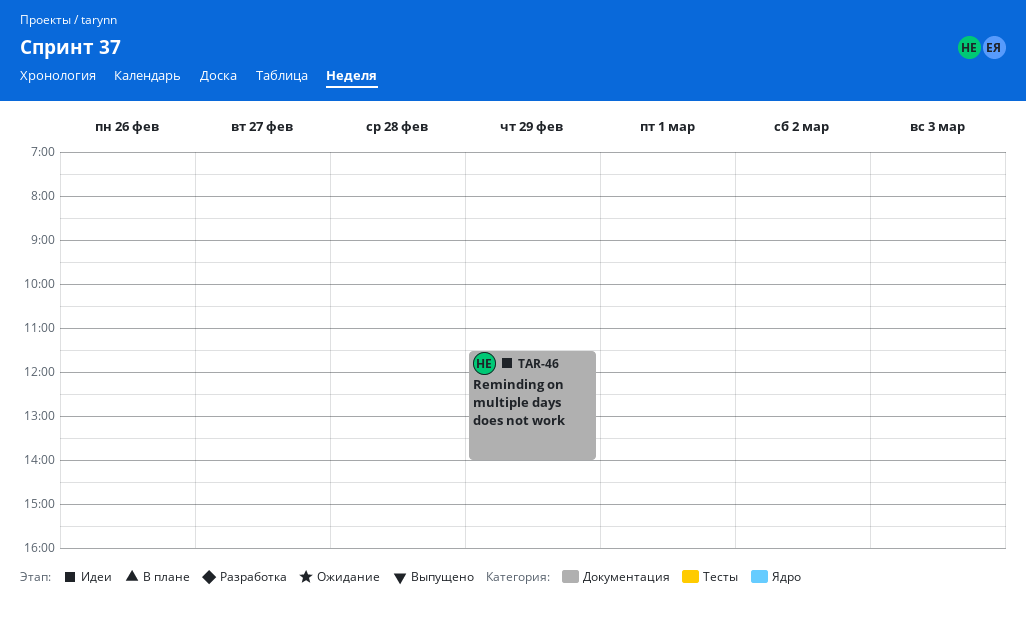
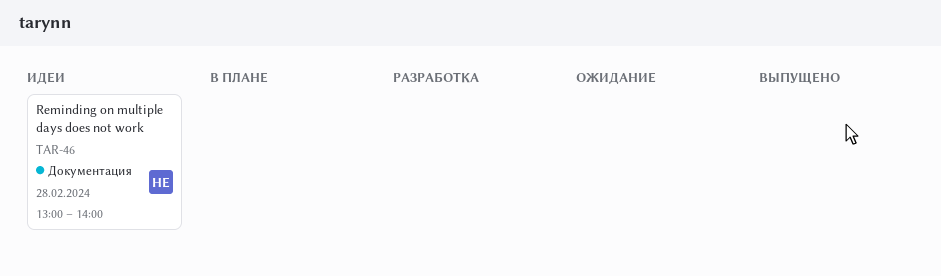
TAR-46, day: Feb 29 -> Feb 28
TAR-46, begins: 11:30 -> 13:00

